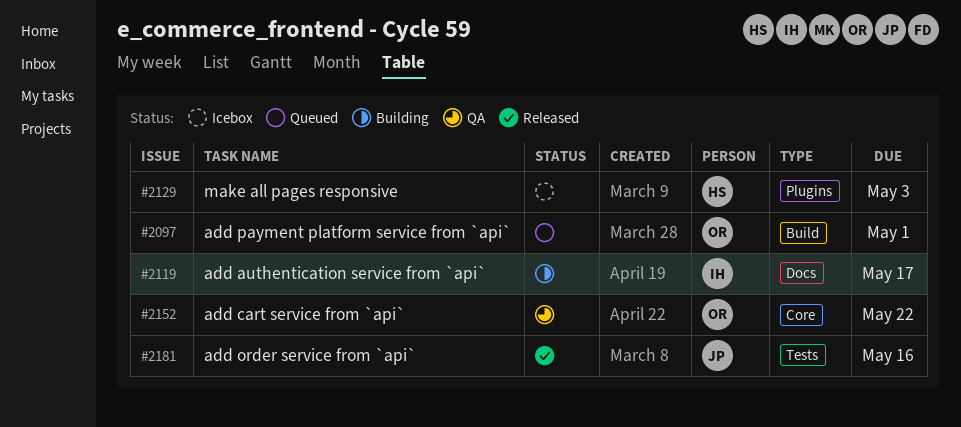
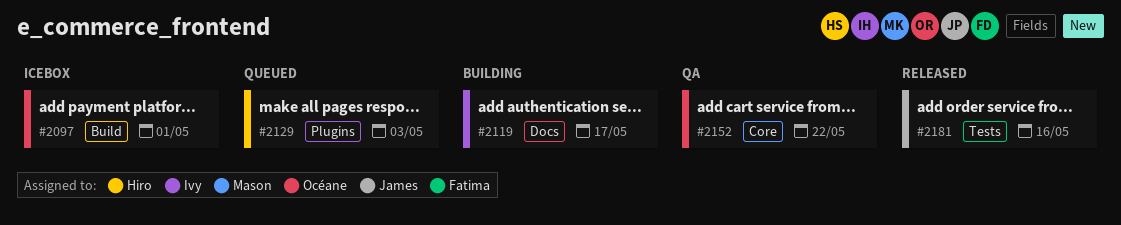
#2097, status: Queued -> Icebox
#2129, status: Icebox -> Queued

